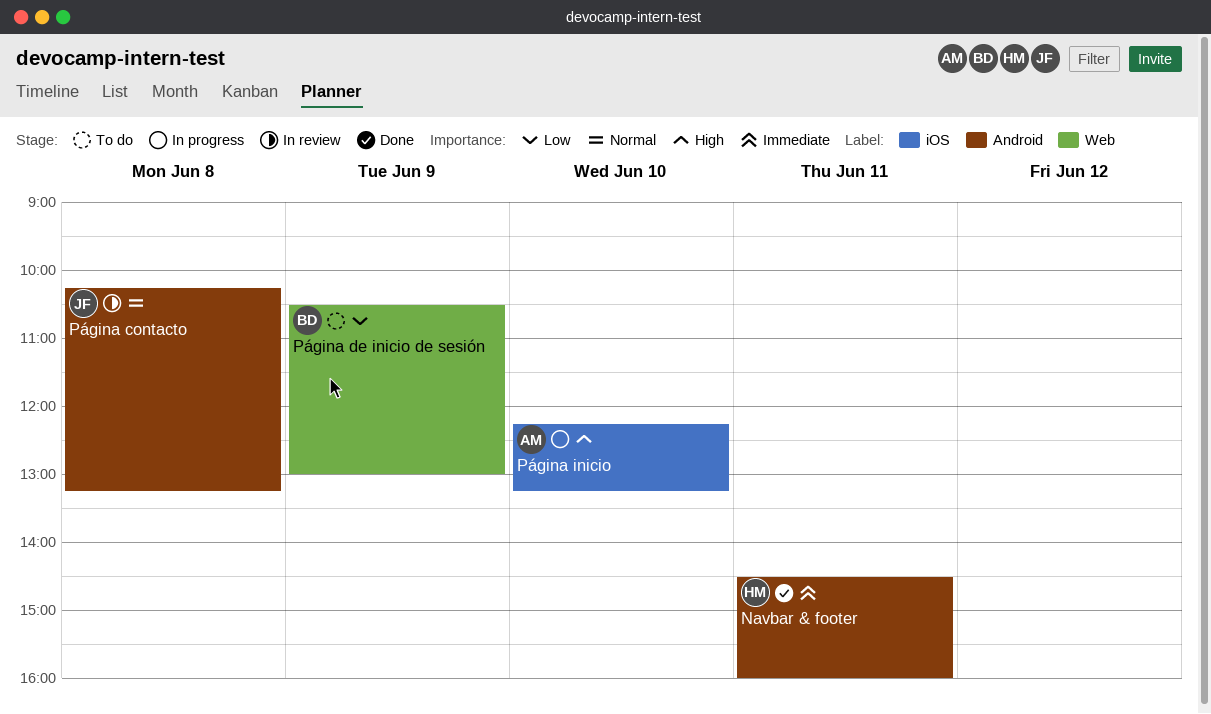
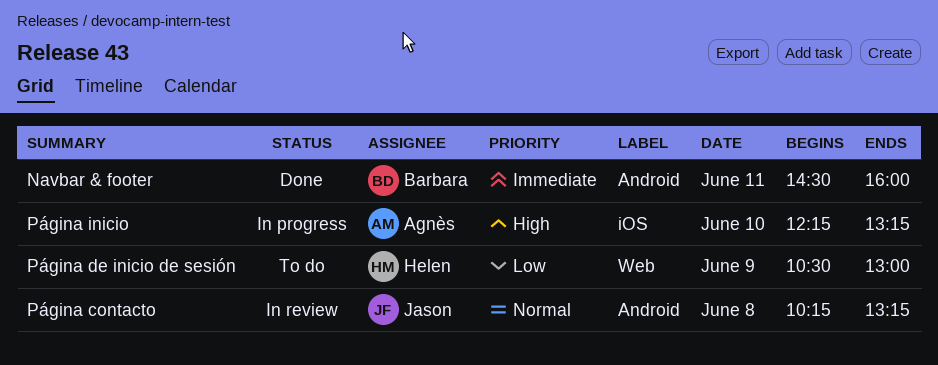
Navbar & footer, owner: Helen -> Barbara
Página de inicio de sesión, owner: Barbara -> Helen

